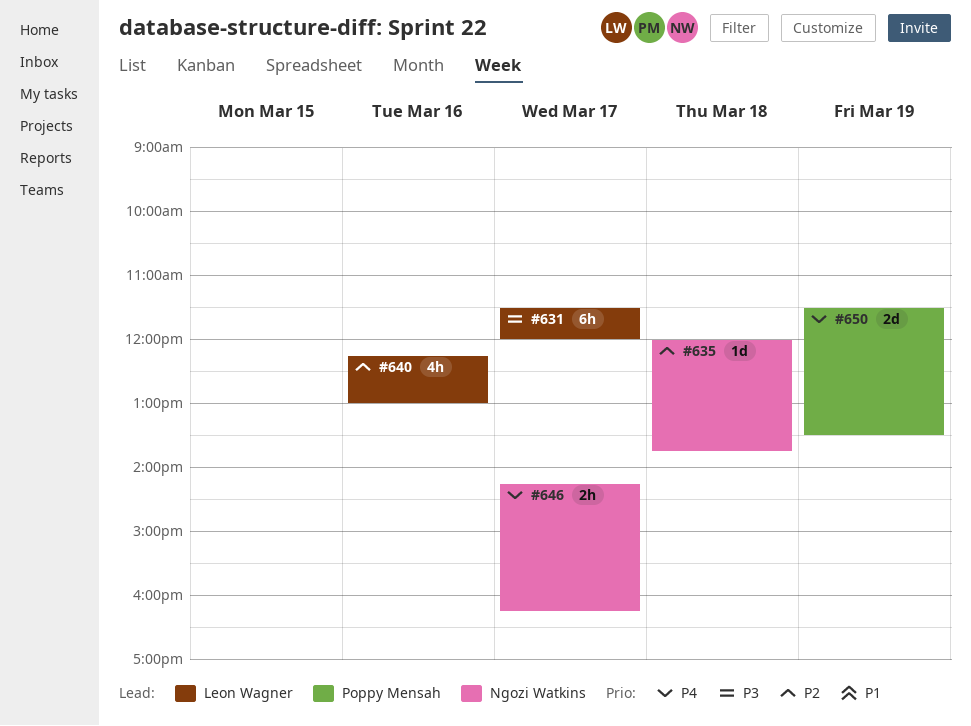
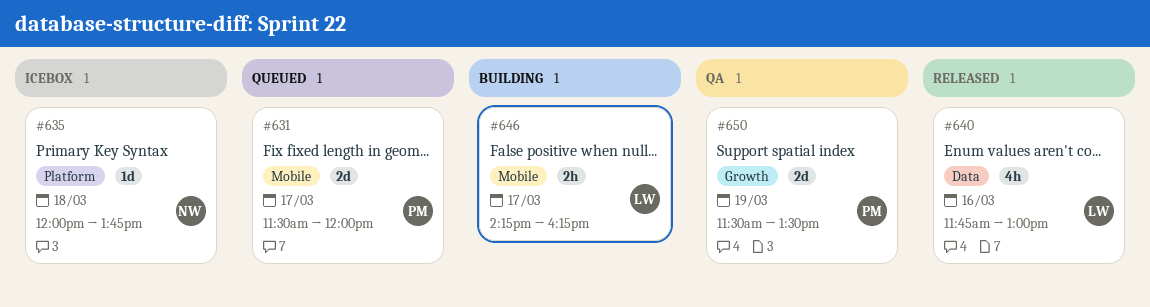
#631, owner: Leon Wagner -> Poppy Mensah
#631, estimate: 6h -> 2d
#640, begins: 12:15 -> 11:45
#646, owner: Ngozi Watkins -> Leon Wagner

